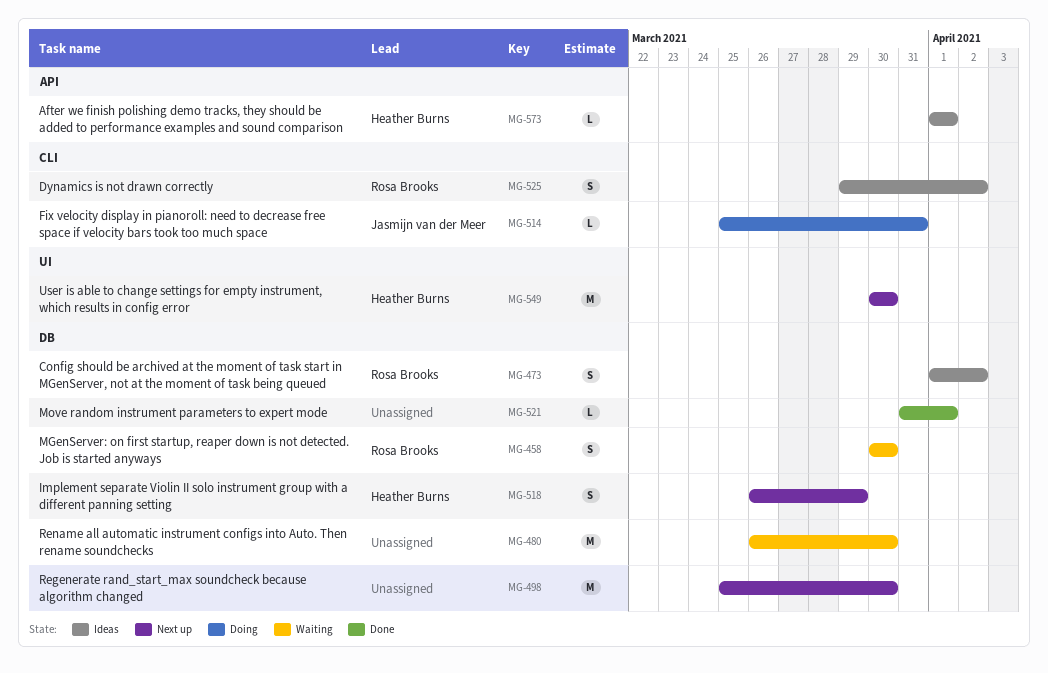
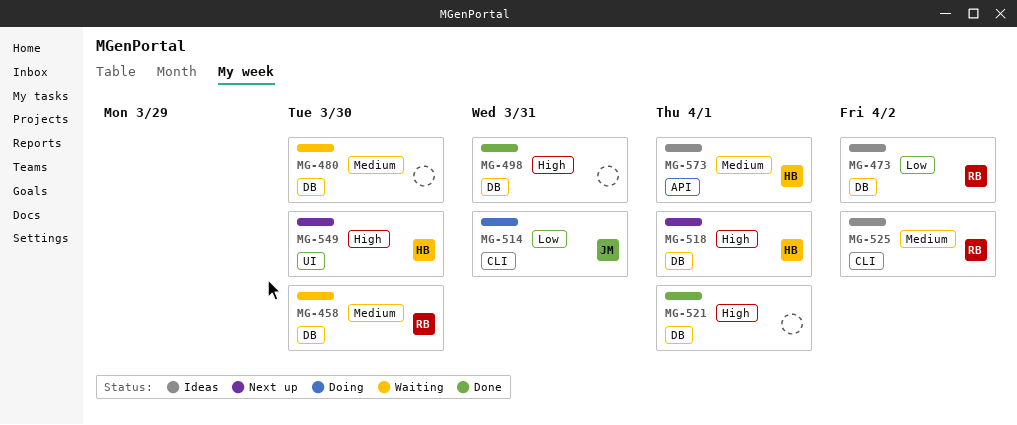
MG-498, status: Next up -> Done
MG-498, due: Mar 30 -> Mar 31
MG-518, due: Mar 29 -> Apr 1

